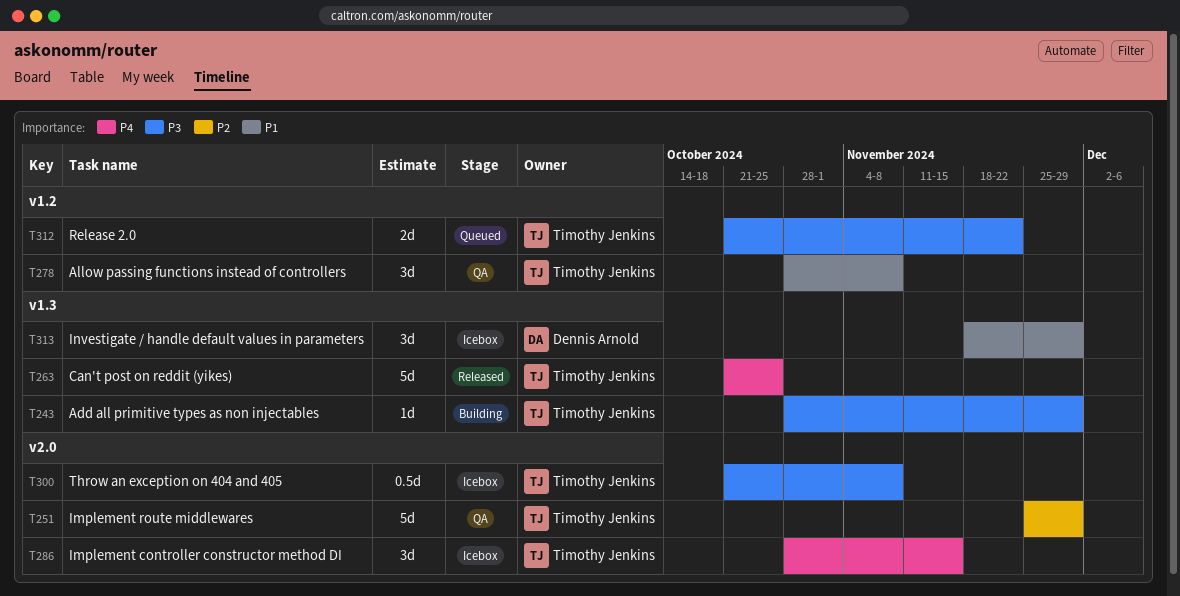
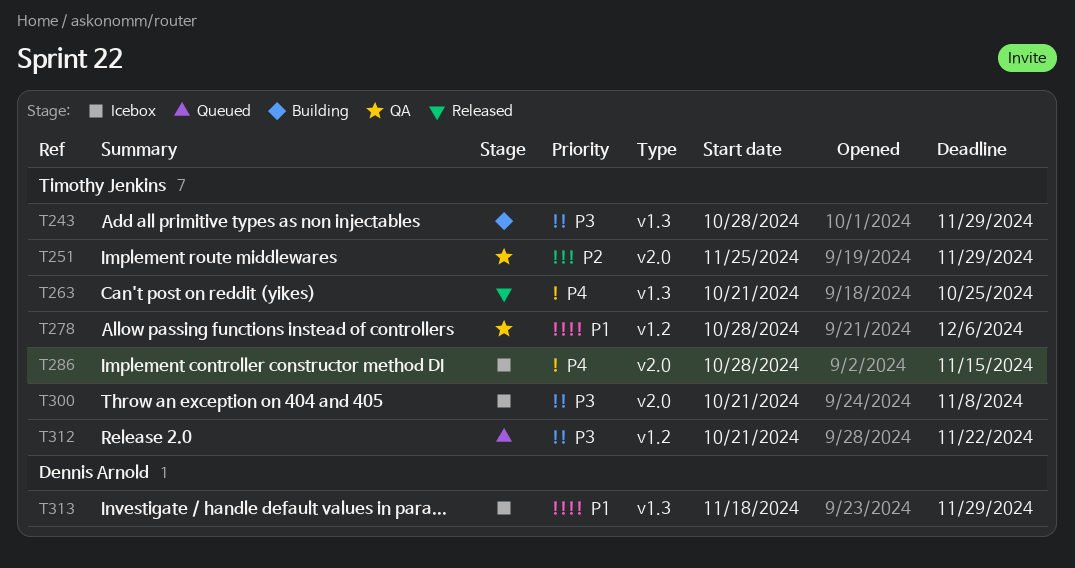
T278, due: Nov 8 -> Dec 6

